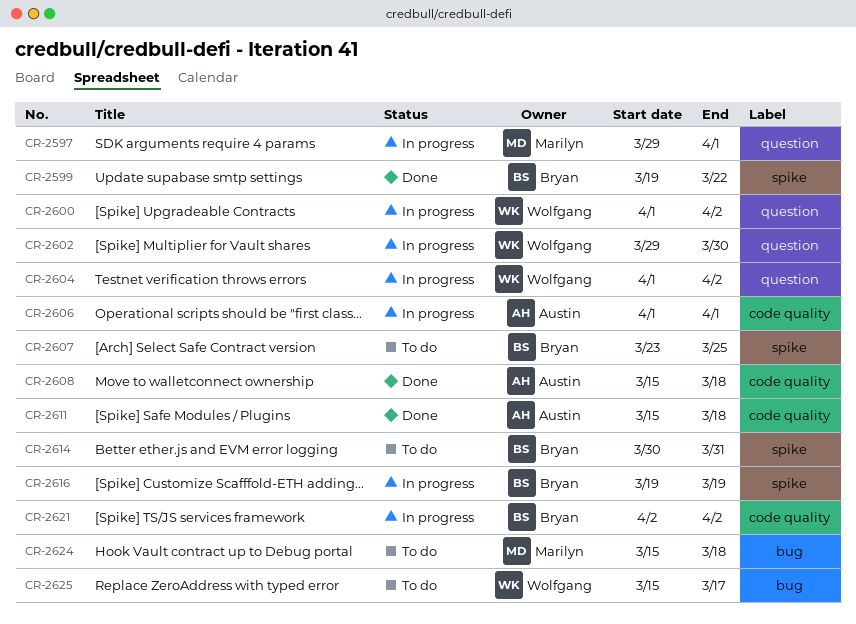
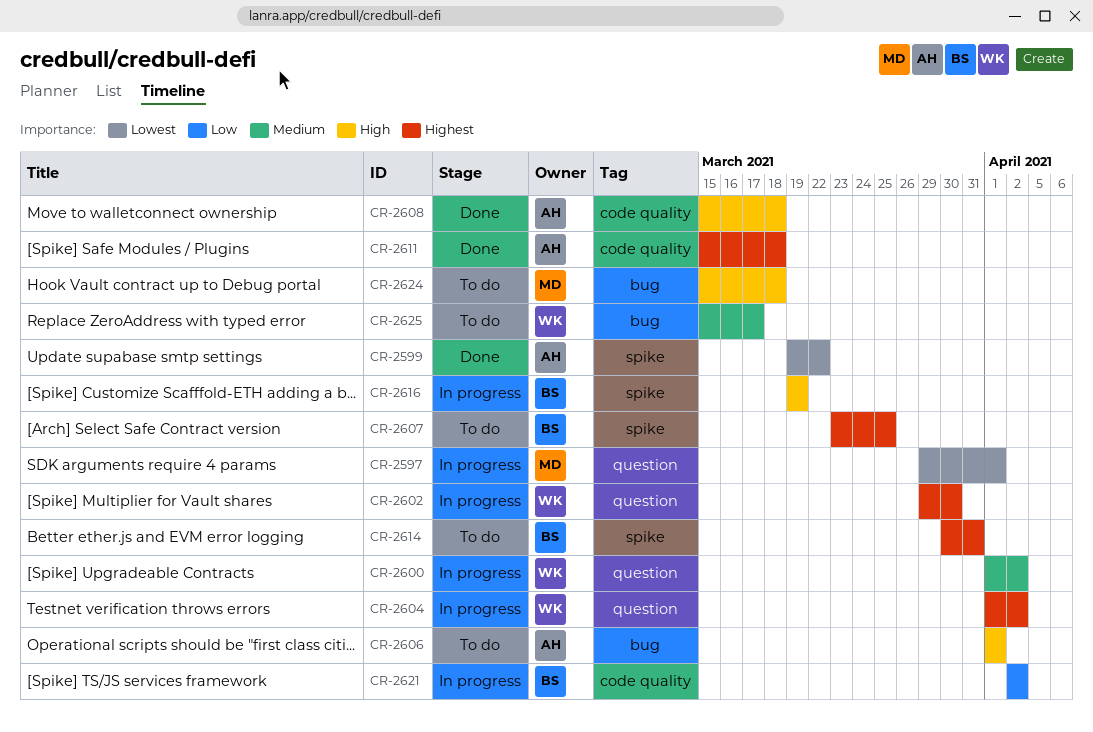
CR-2599, owner: Bryan -> Austin
CR-2606, status: In progress -> To do
CR-2606, label: code quality -> bug

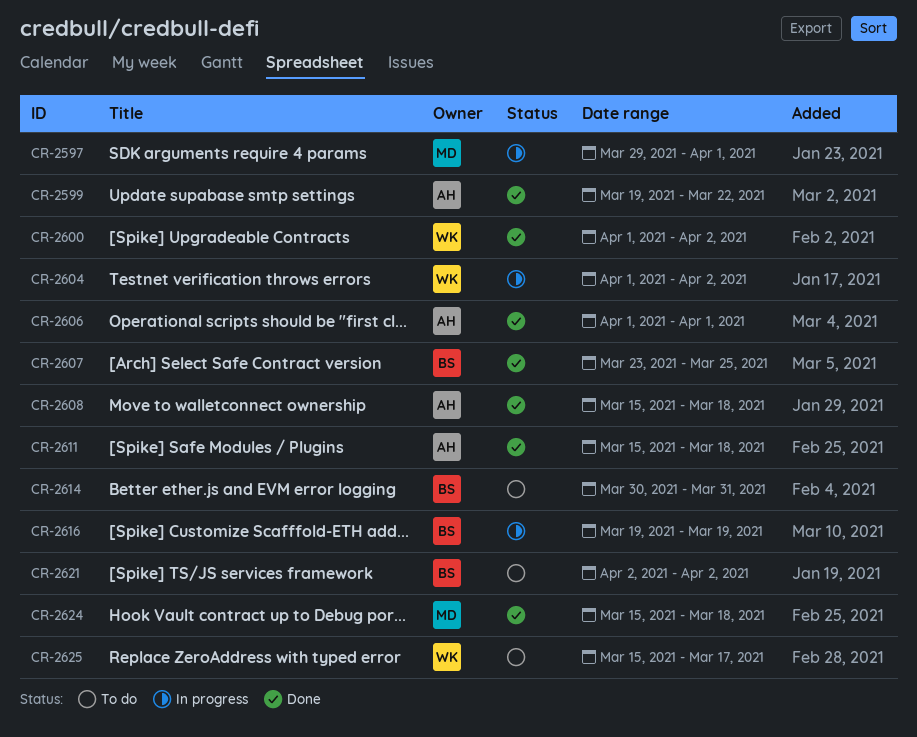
CR-2600, status: In progress -> Done
CR-2602: present -> none
CR-2606, status: To do -> Done
CR-2607, status: To do -> Done
CR-2621, status: In progress -> To do
CR-2624, status: To do -> Done

